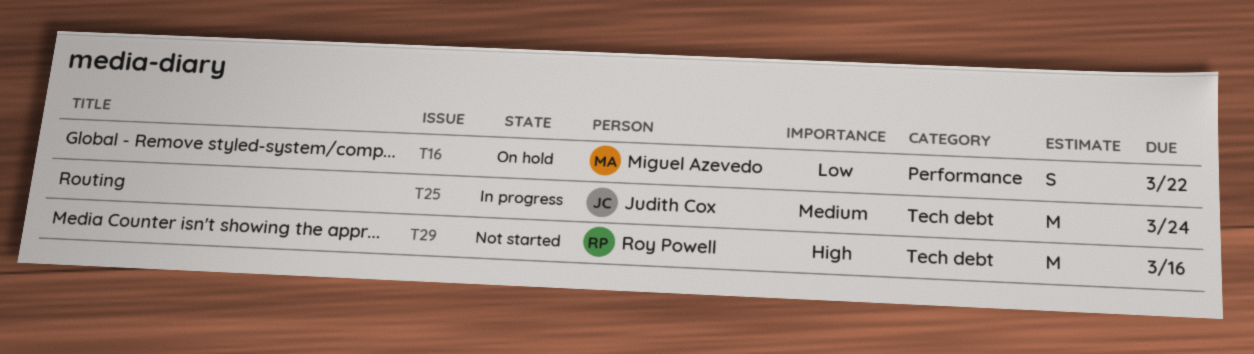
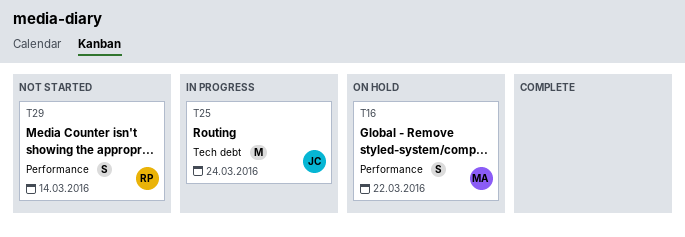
T29, label: Tech debt -> Performance
T29, estimate: M -> S
T29, due: Mar 16 -> Mar 14

